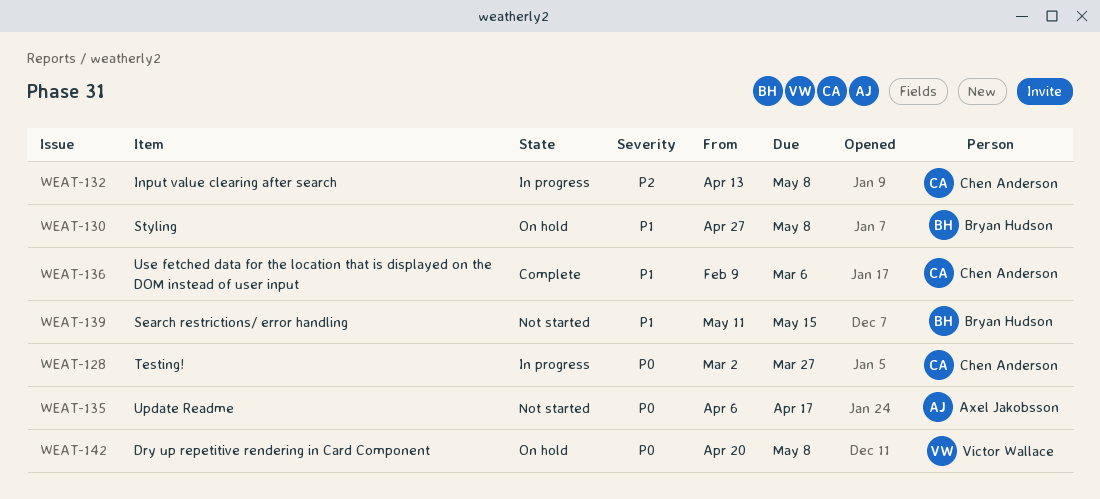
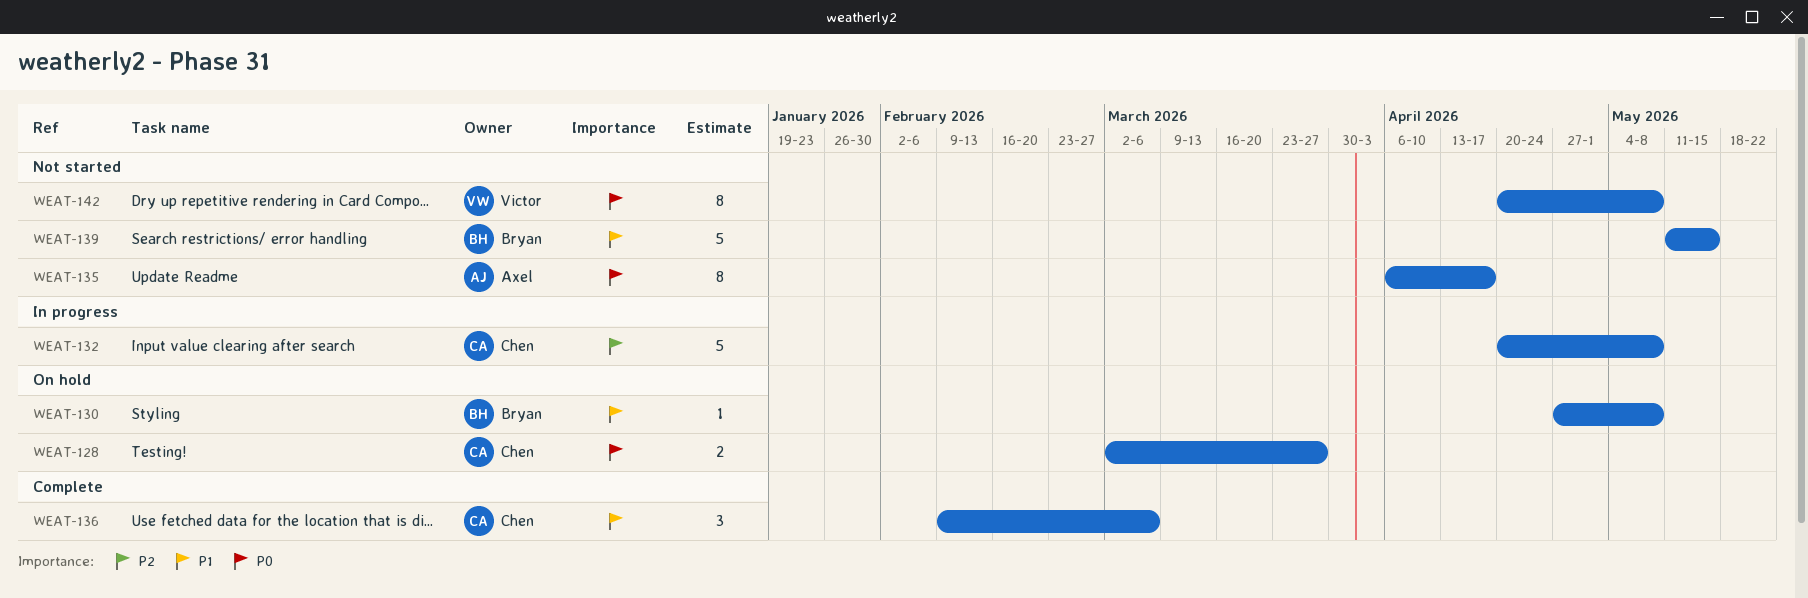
WEAT-128, status: In progress -> On hold
WEAT-132, start: Apr 13 -> Apr 20
WEAT-142, status: On hold -> Not started

